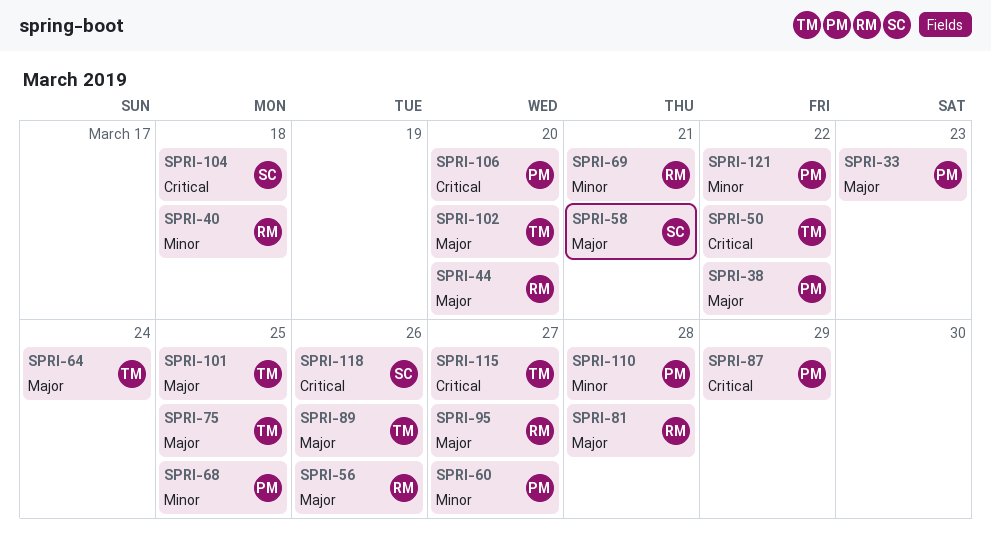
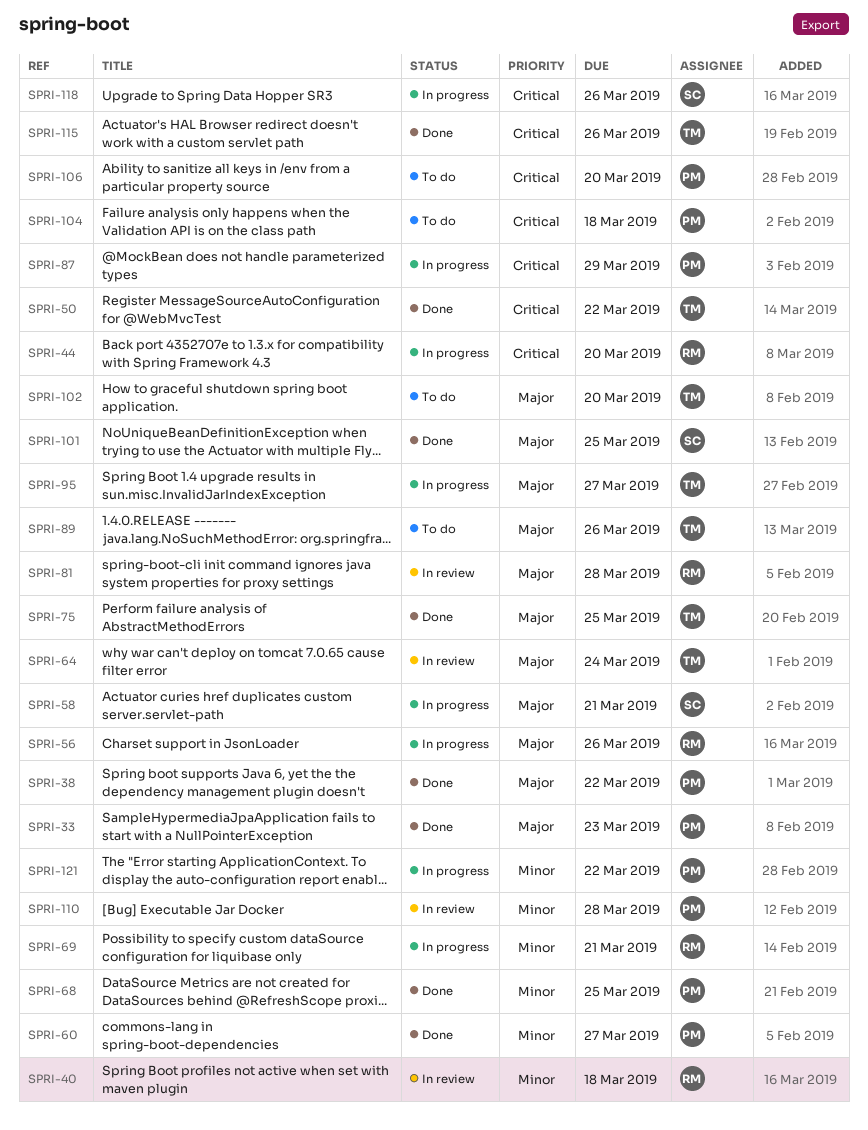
SPRI-44, priority: Major -> Critical
SPRI-95, owner: RM -> TM
SPRI-101, owner: TM -> SC
SPRI-104, owner: SC -> PM
SPRI-115, due: Mar 27 -> Mar 26

